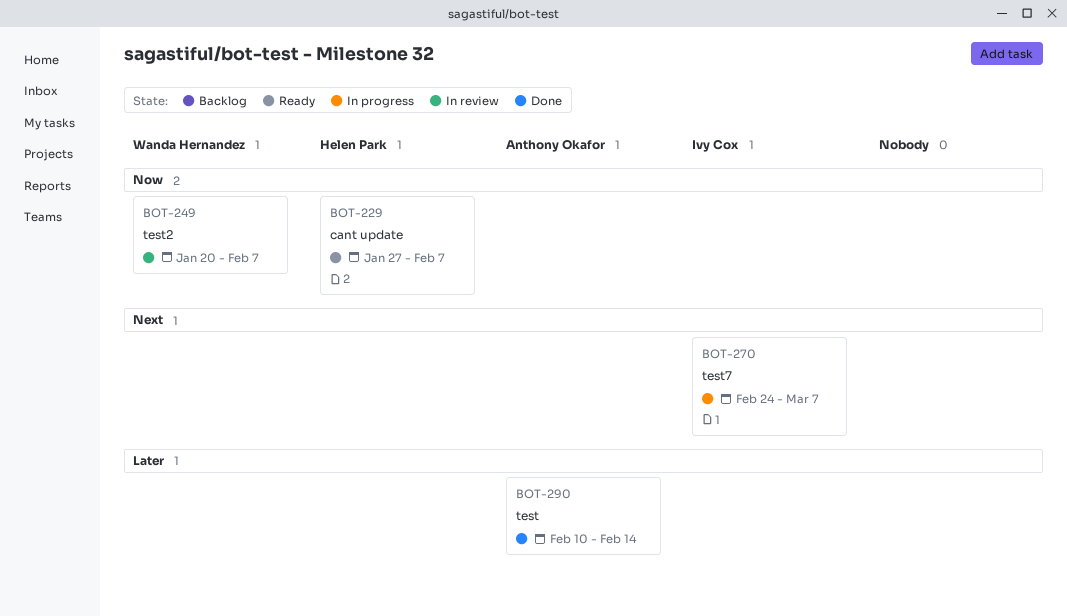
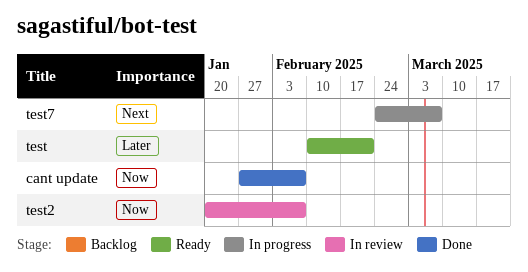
cant update, status: Ready -> Done
test, status: Done -> Ready
test, due: Feb 14 -> Feb 21

